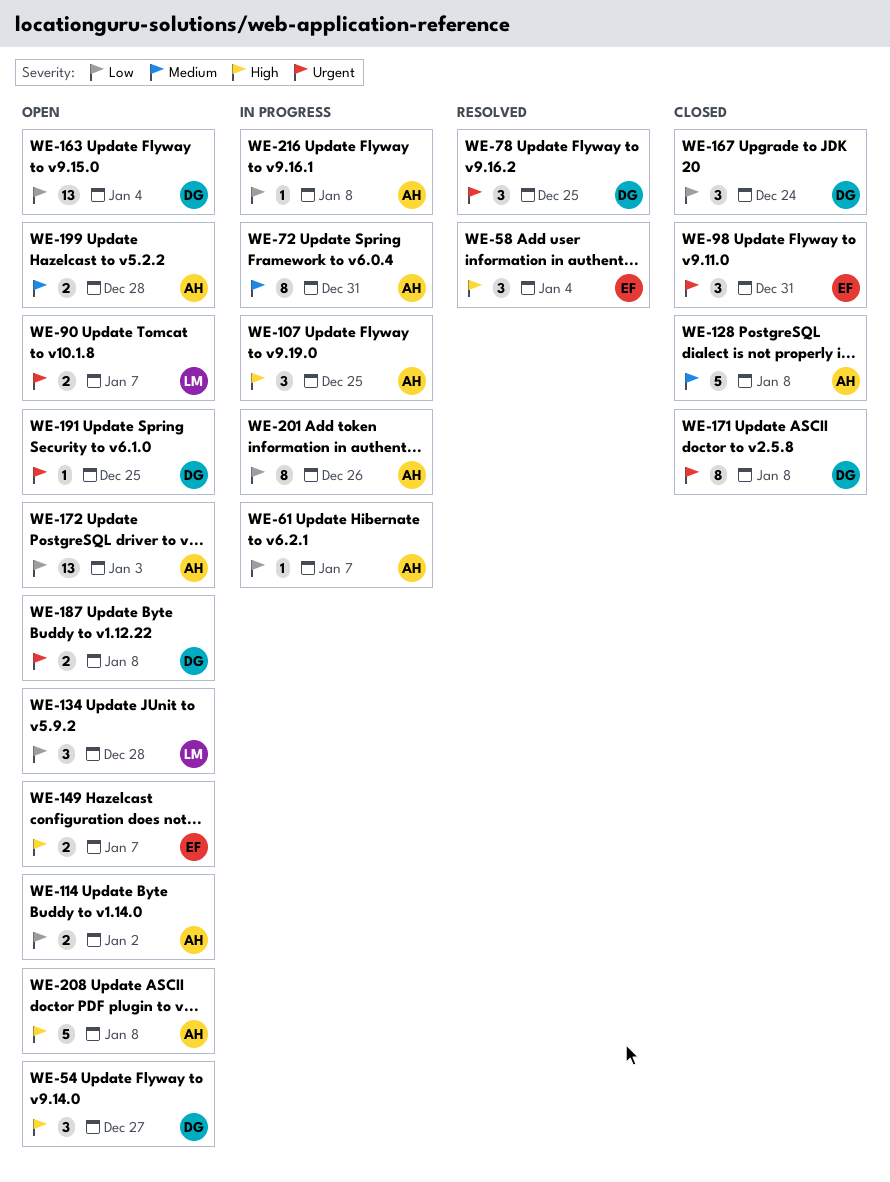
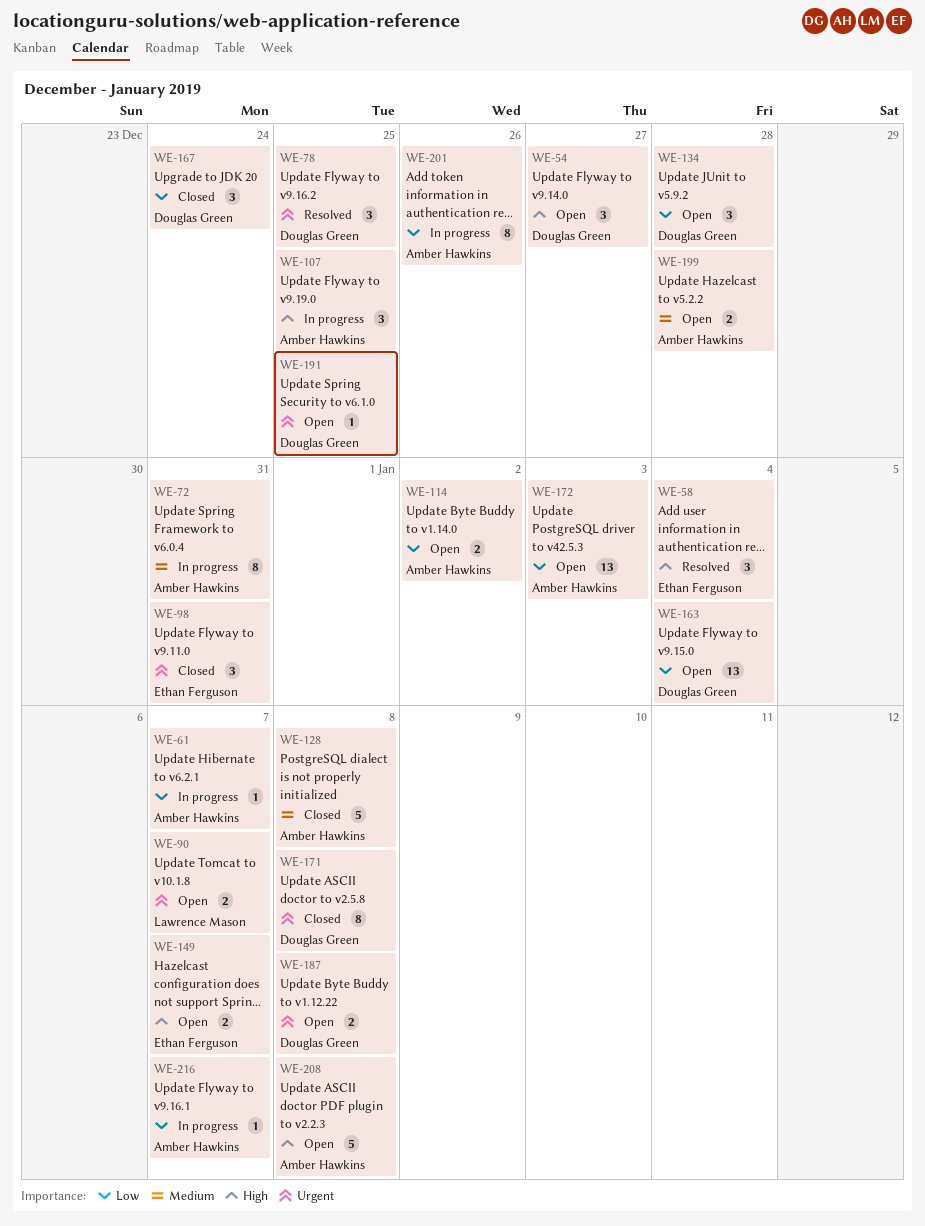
WE-134, owner: Lawrence Mason -> Douglas Green
WE-216, due: Jan 8 -> Jan 7

